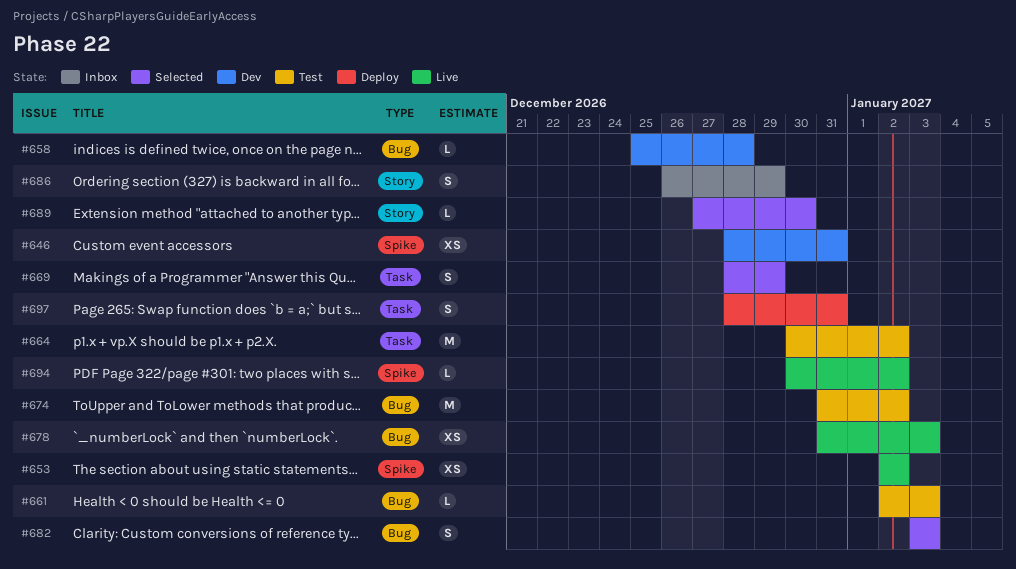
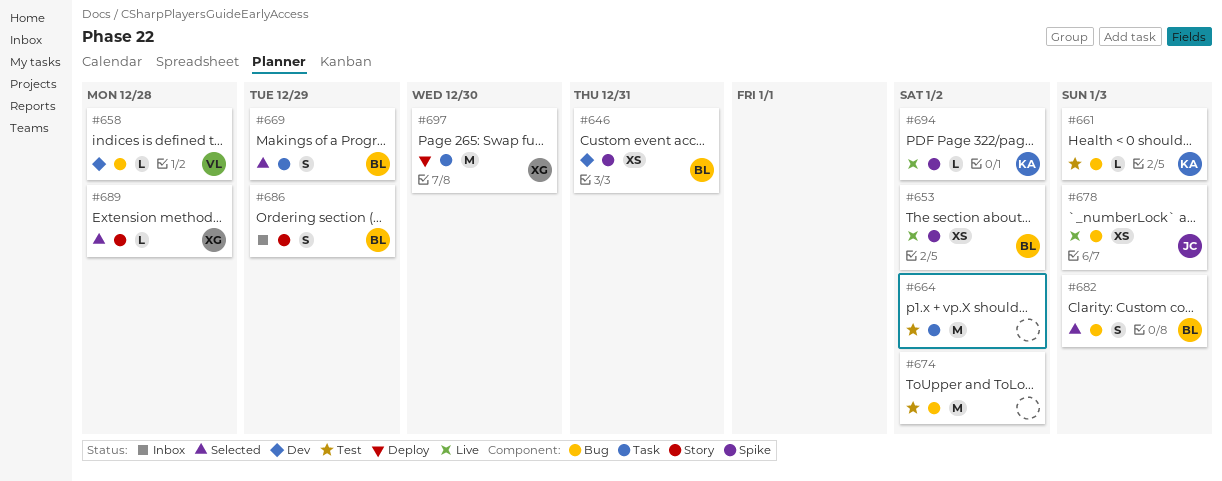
#689, due: Dec 30 -> Dec 28
#697, estimate: S -> M
#697, due: Dec 31 -> Dec 30

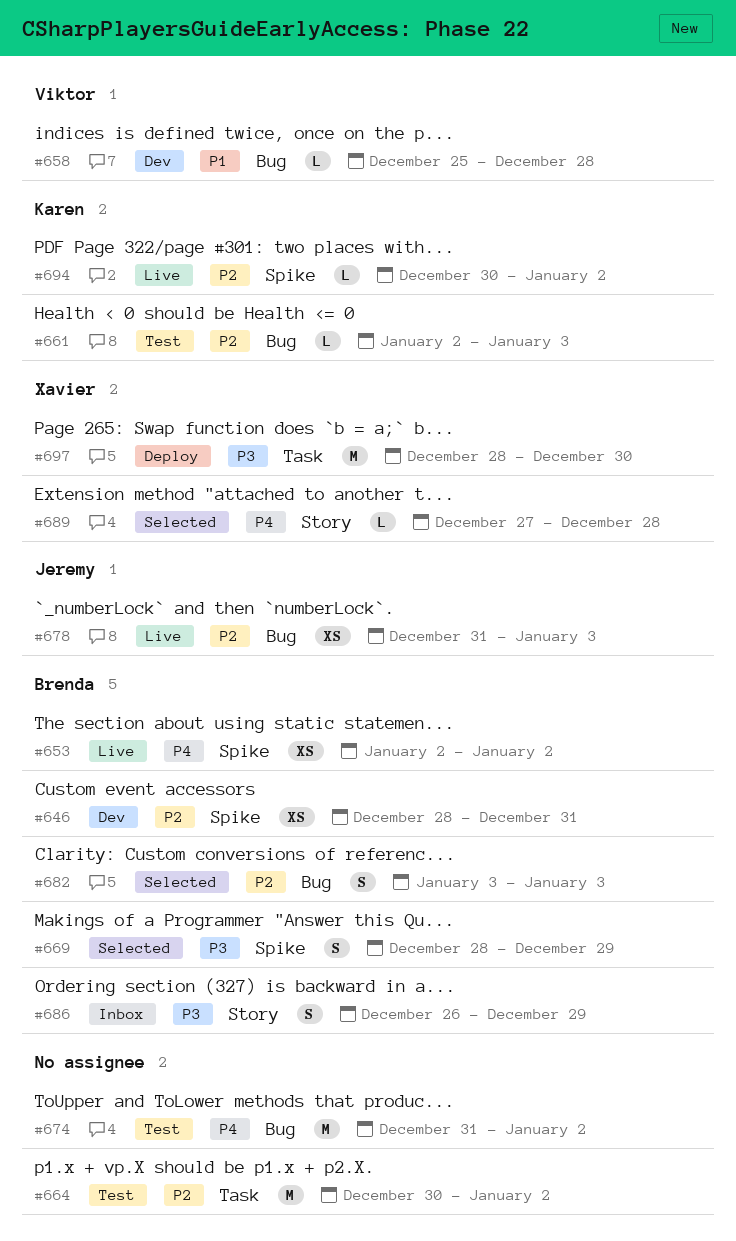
#669, label: Task -> Spike

